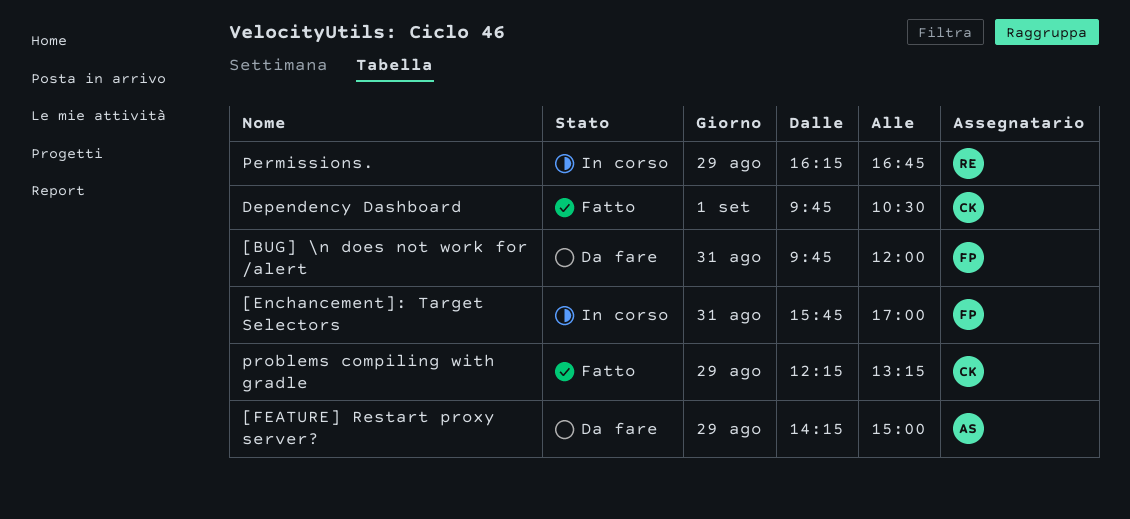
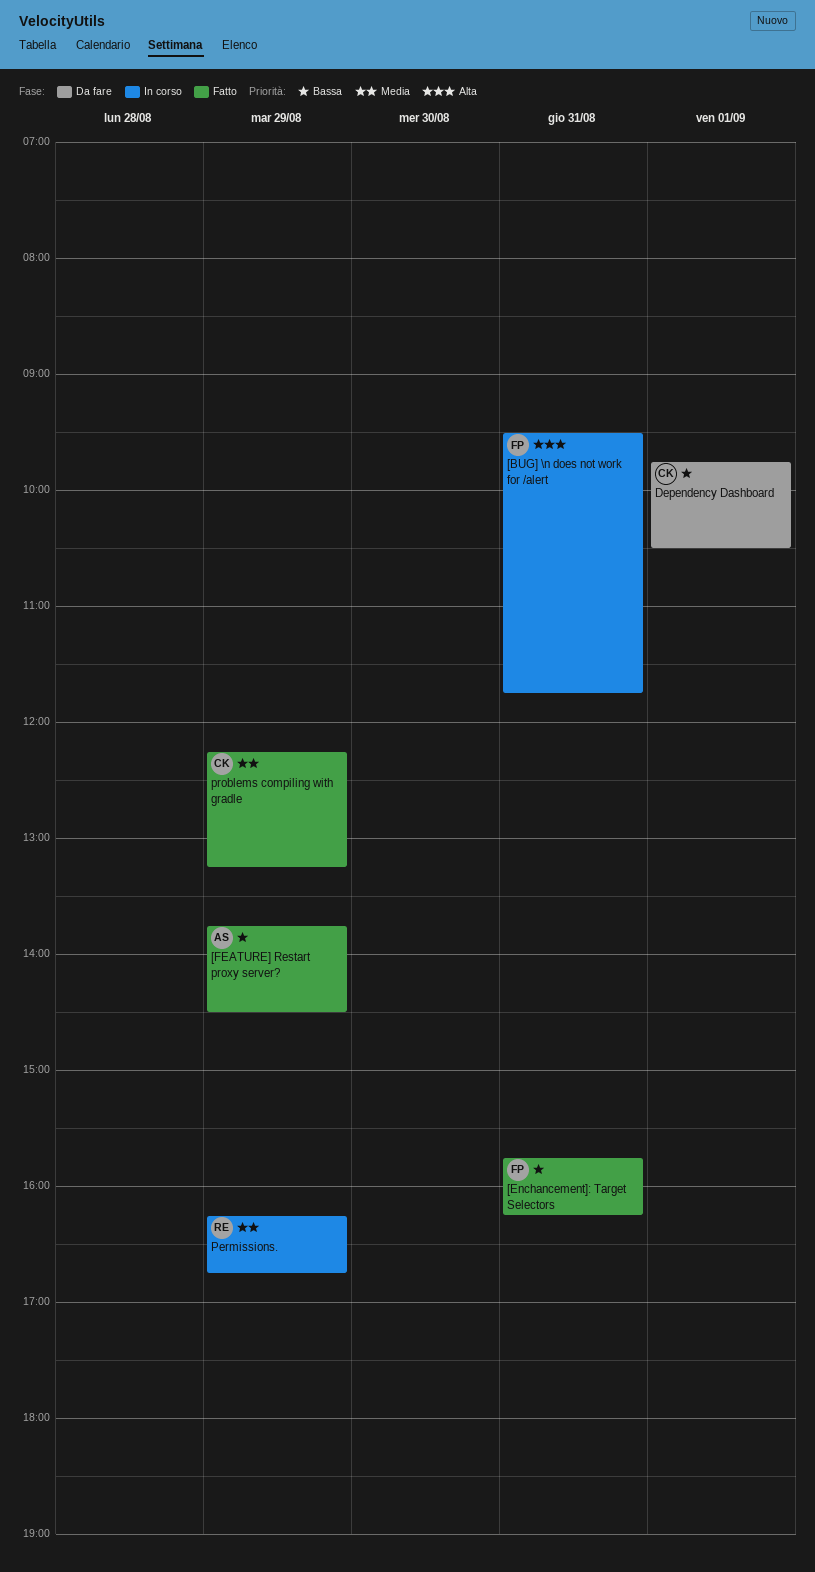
[BUG] \n does not work for /alert, status: Da fare -> In corso
[BUG] \n does not work for /alert, begins: 09:45 -> 09:30
[BUG] \n does not work for /alert, ends: 12:00 -> 11:45
[Enchancement]: Target Selectors, status: In corso -> Fatto
[Enchancement]: Target Selectors, ends: 17:00 -> 16:15
[FEATURE] Restart proxy server?, status: Da fare -> Fatto
[FEATURE] Restart proxy server?, begins: 14:15 -> 13:45
[FEATURE] Restart proxy server?, ends: 15:00 -> 14:30
Dependency Dashboard, status: Fatto -> Da fare

